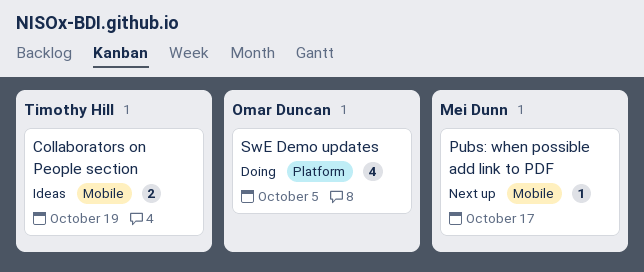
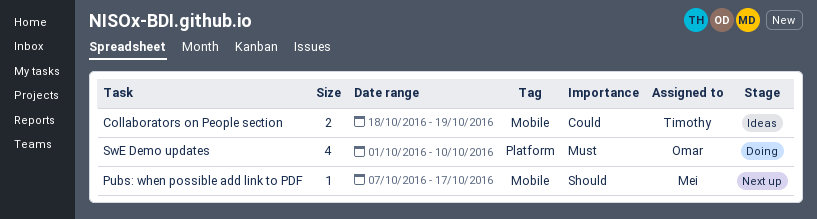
SwE Demo updates, due: Oct 5 -> Oct 10

